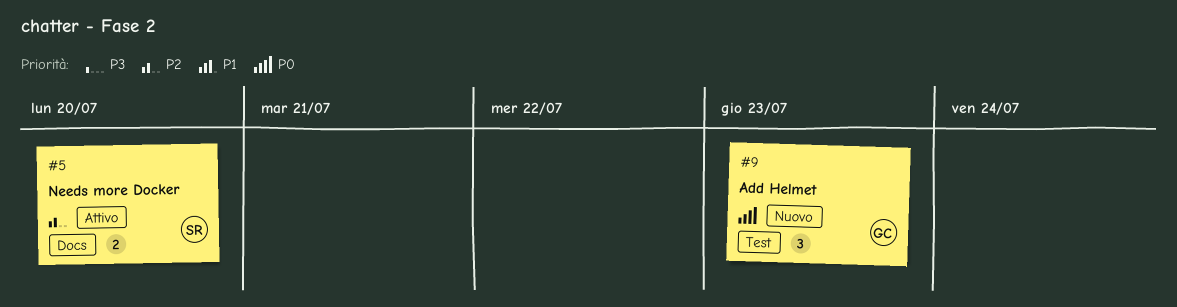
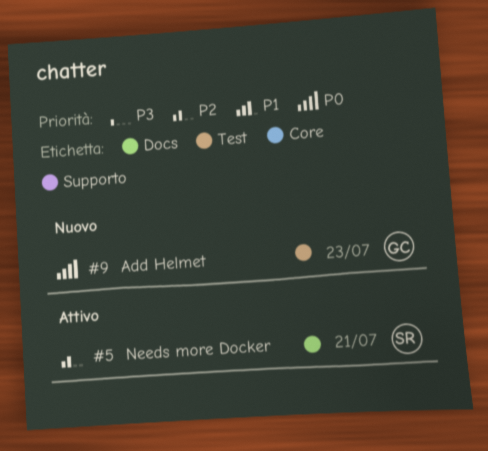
#5, due: Jul 20 -> Jul 21

